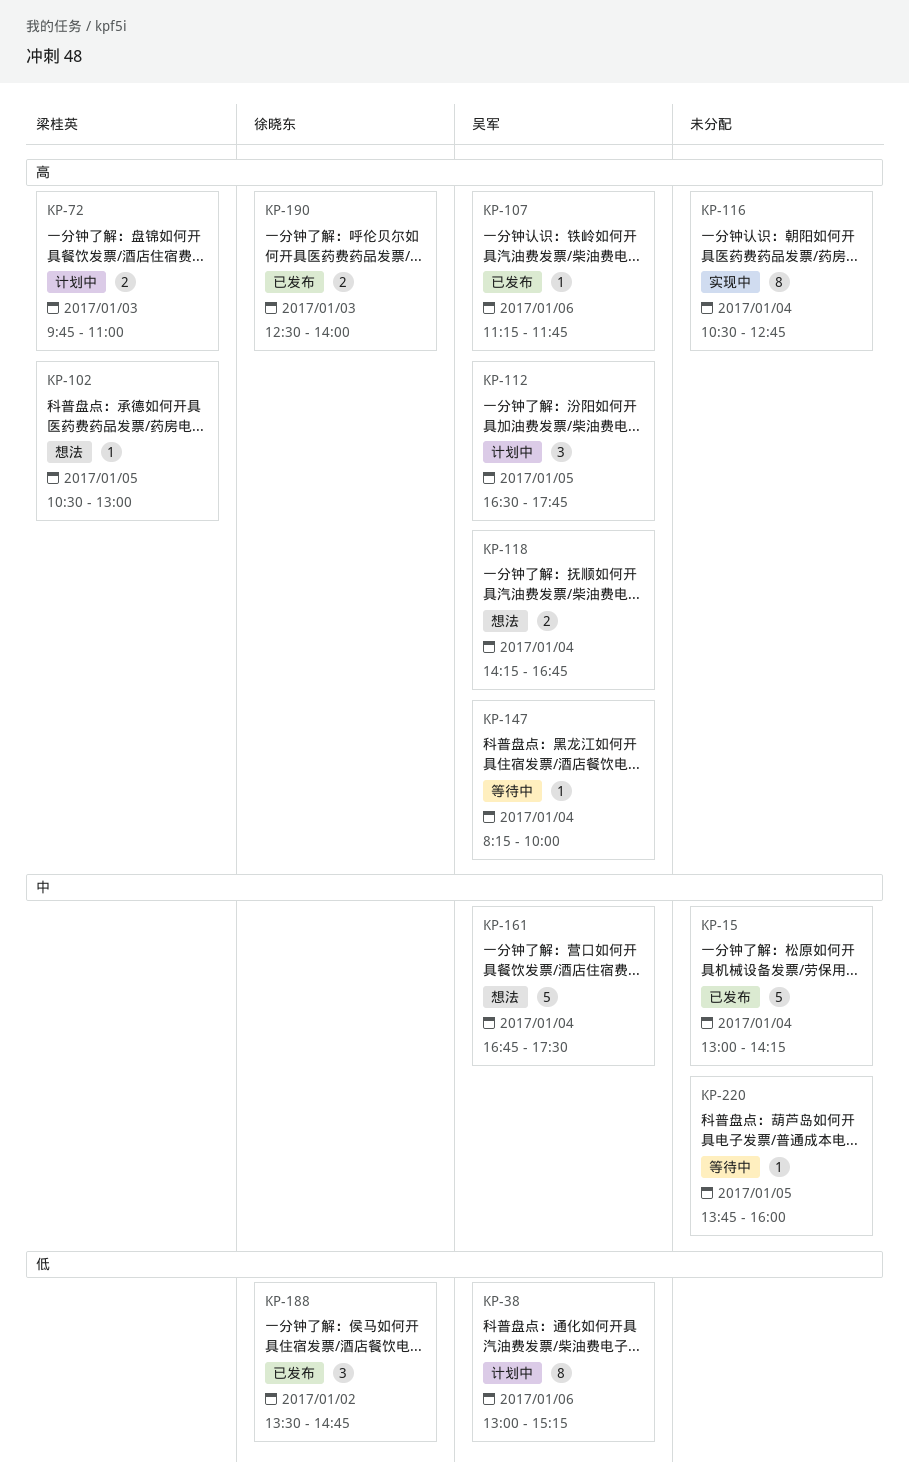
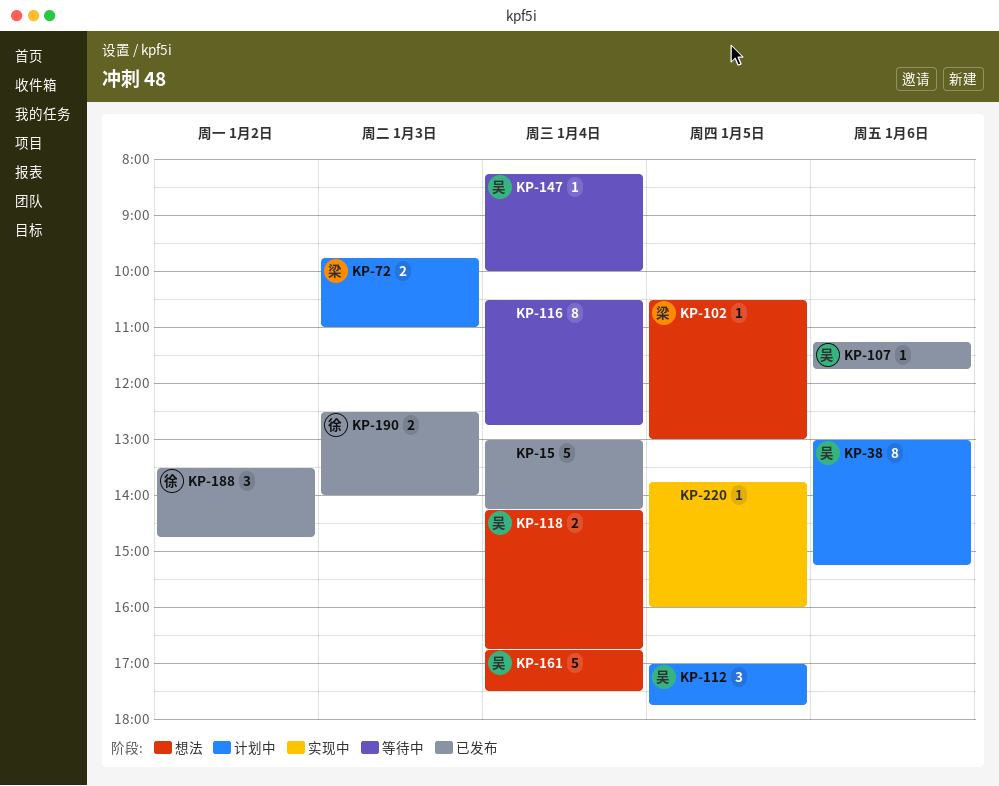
KP-112, begins: 16:30 -> 17:00
KP-116, status: 实现中 -> 等待中
KP-220, status: 等待中 -> 实现中

